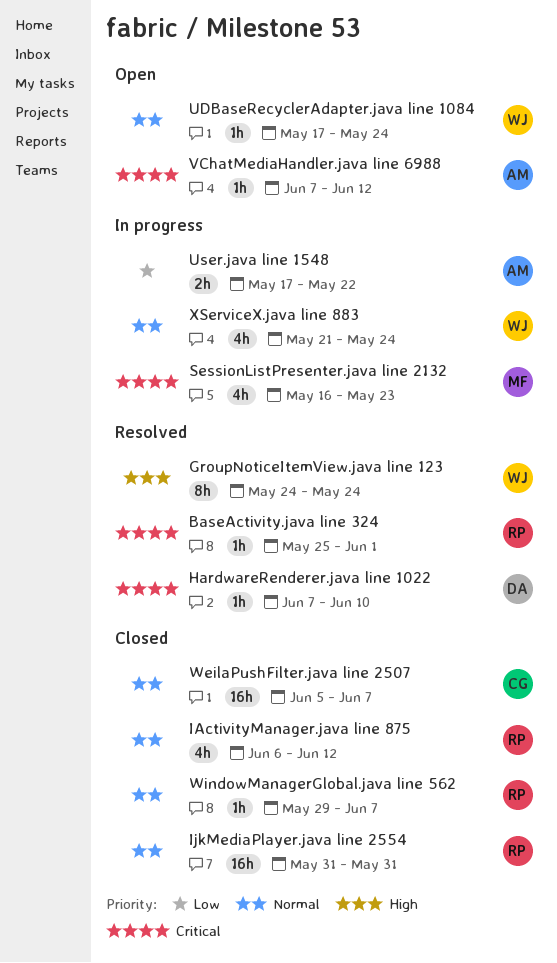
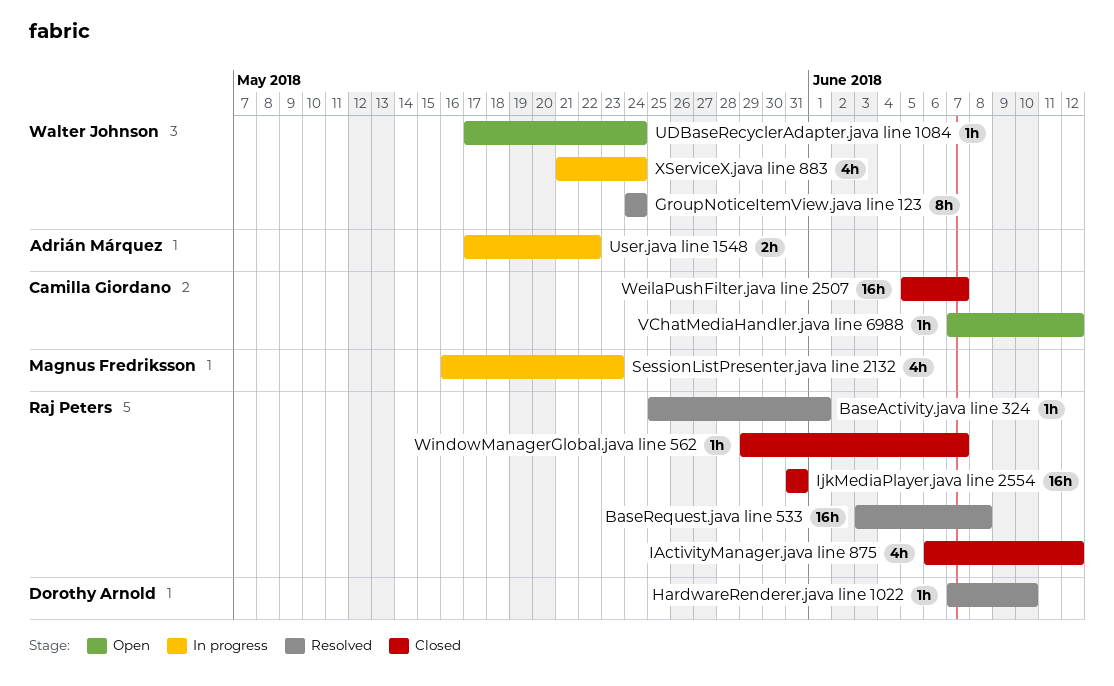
BaseRequest.java line 533: none -> present
VChatMediaHandler.java line 6988, owner: Adrián Márquez -> Camilla Giordano

